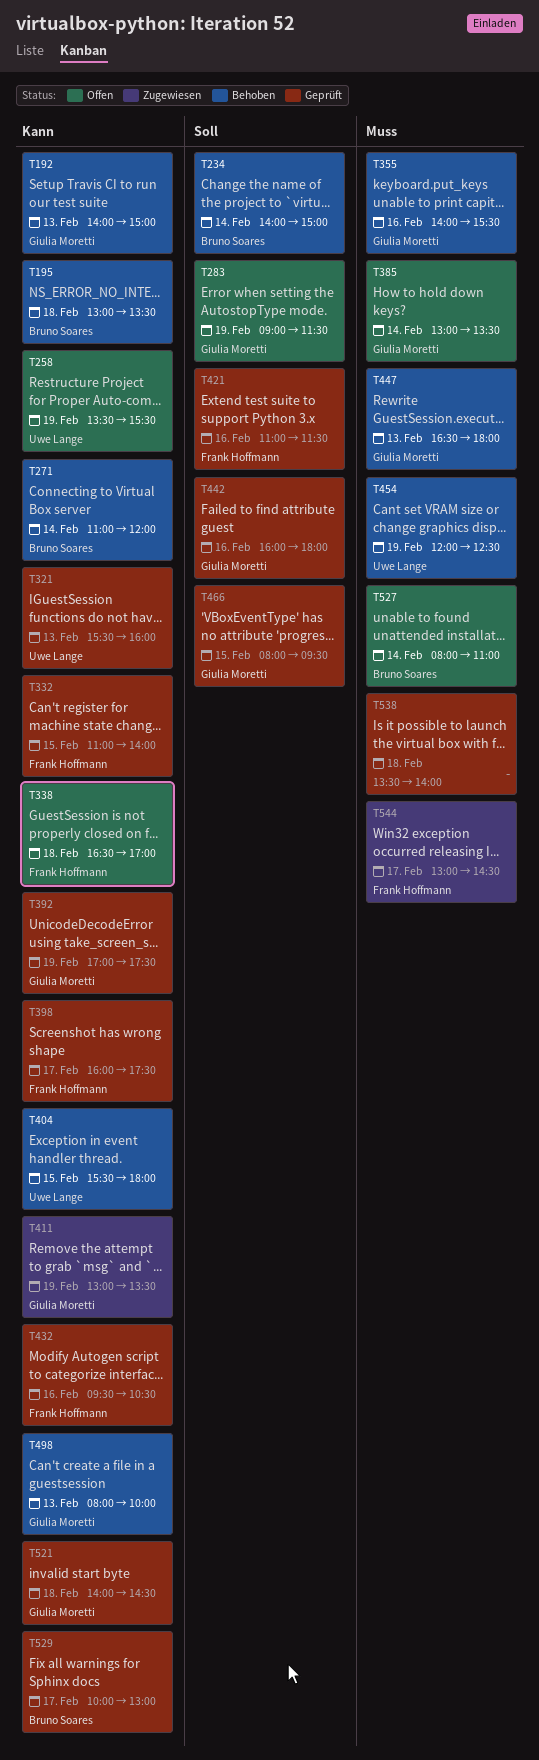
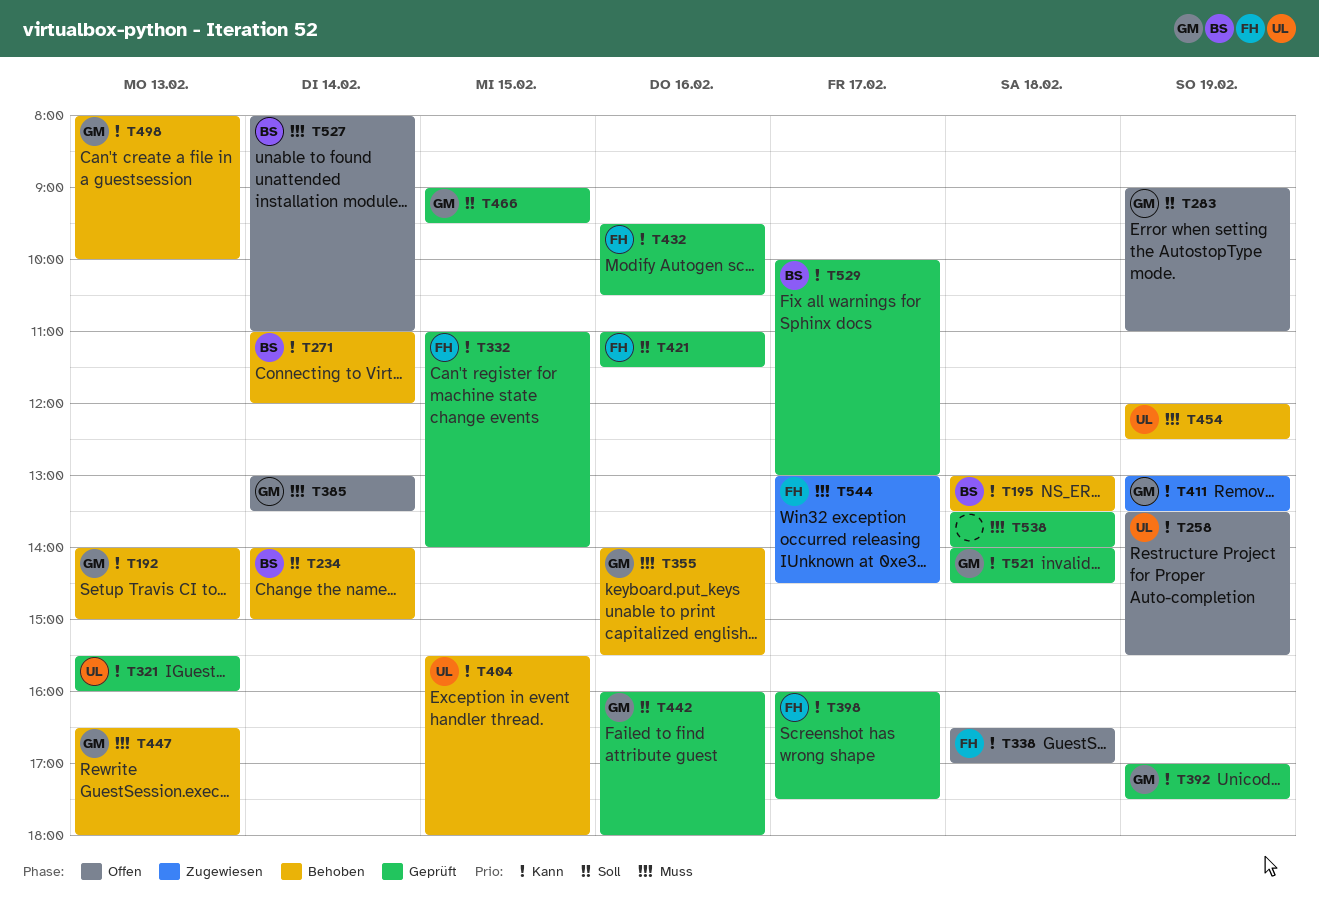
T283, ends: 11:30 -> 11:00
T466, begins: 08:00 -> 09:00

